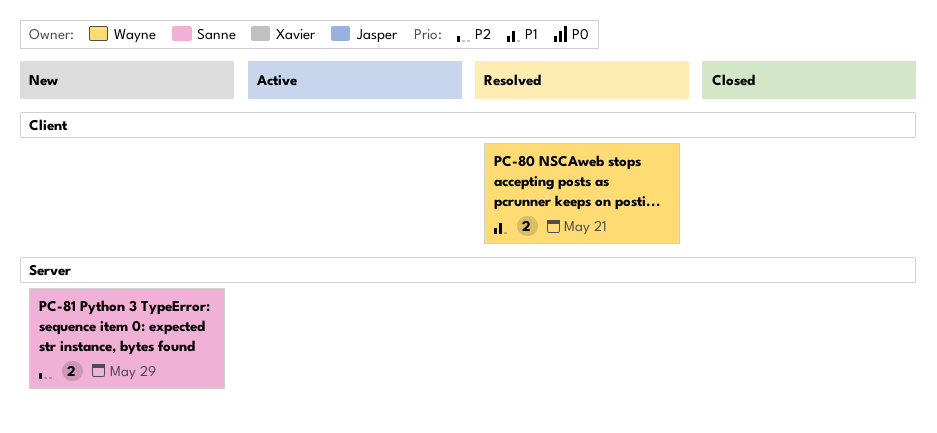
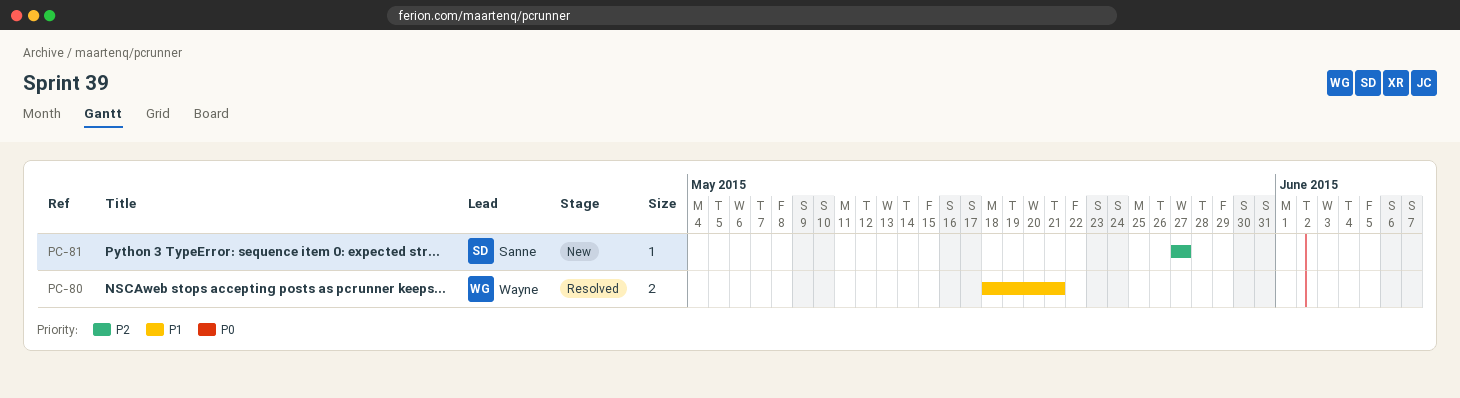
PC-81, estimate: 2 -> 1
PC-81, due: May 29 -> May 27

